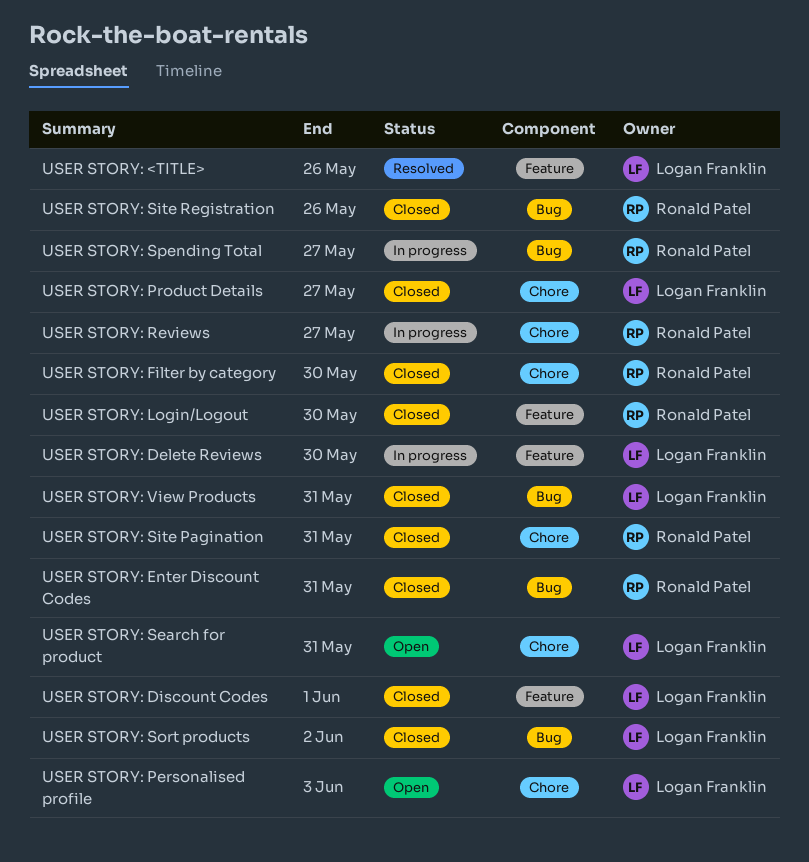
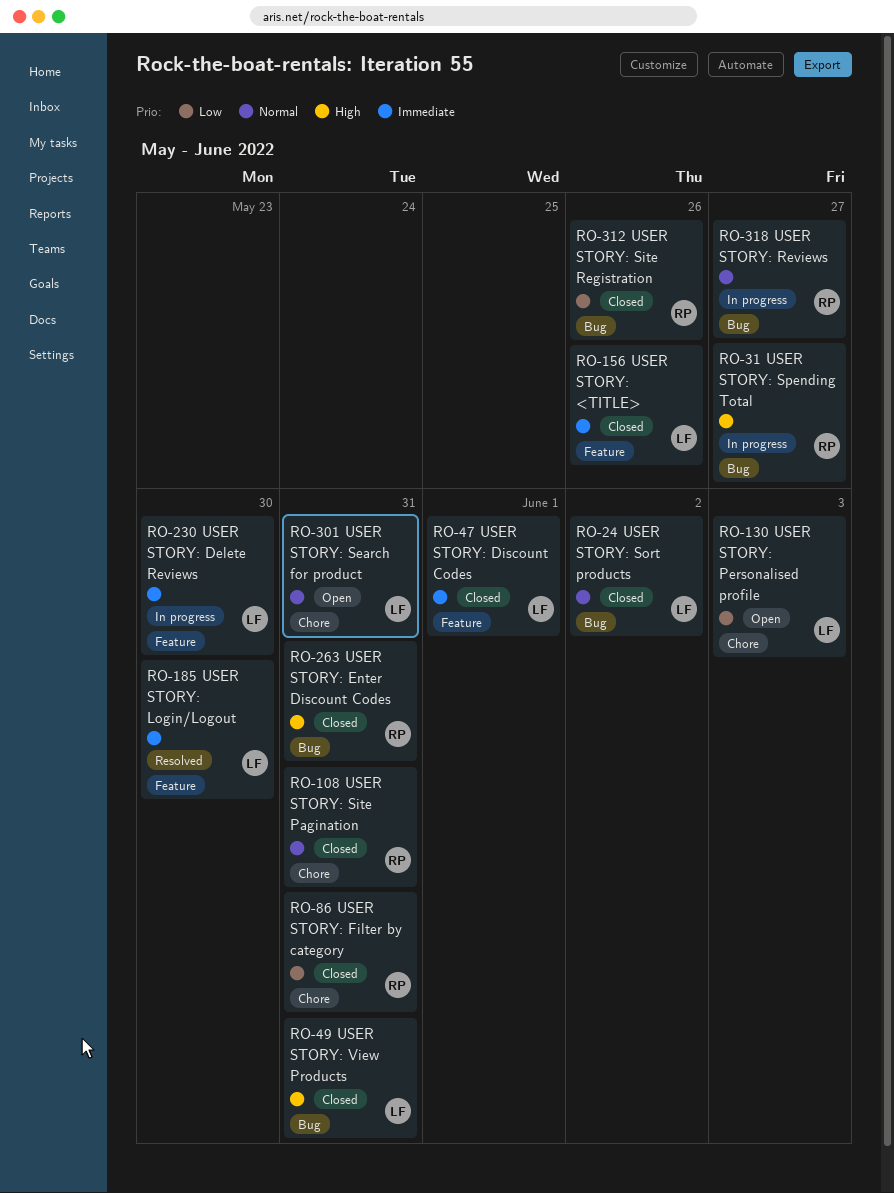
USER STORY: <TITLE>, status: Resolved -> Closed
USER STORY: Filter by category, due: May 30 -> May 31
USER STORY: Login/Logout, status: Closed -> Resolved
USER STORY: Login/Logout, owner: Ronald Patel -> Logan Franklin
USER STORY: Product Details: present -> none
USER STORY: Reviews, label: Chore -> Bug

